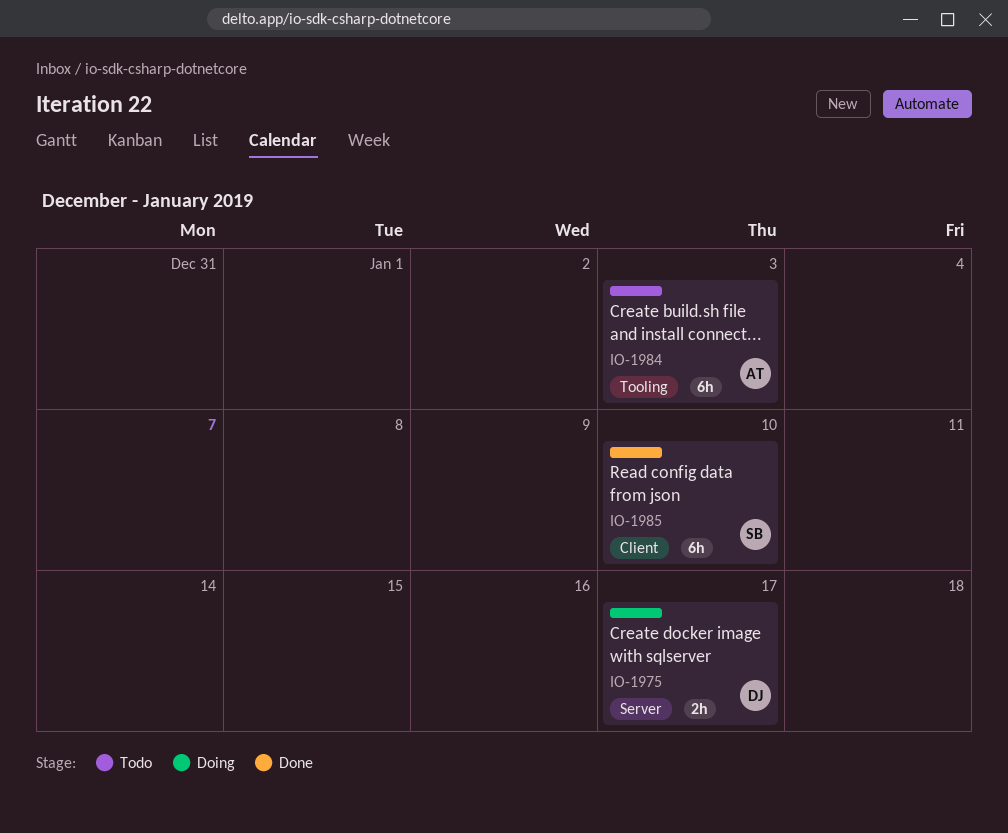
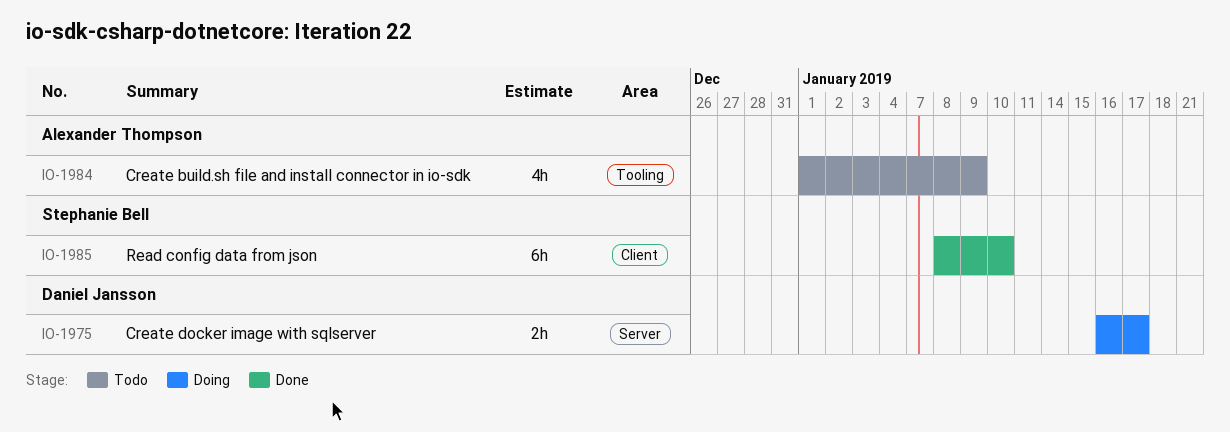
IO-1984, estimate: 6h -> 4h
IO-1984, due: Jan 3 -> Jan 9

